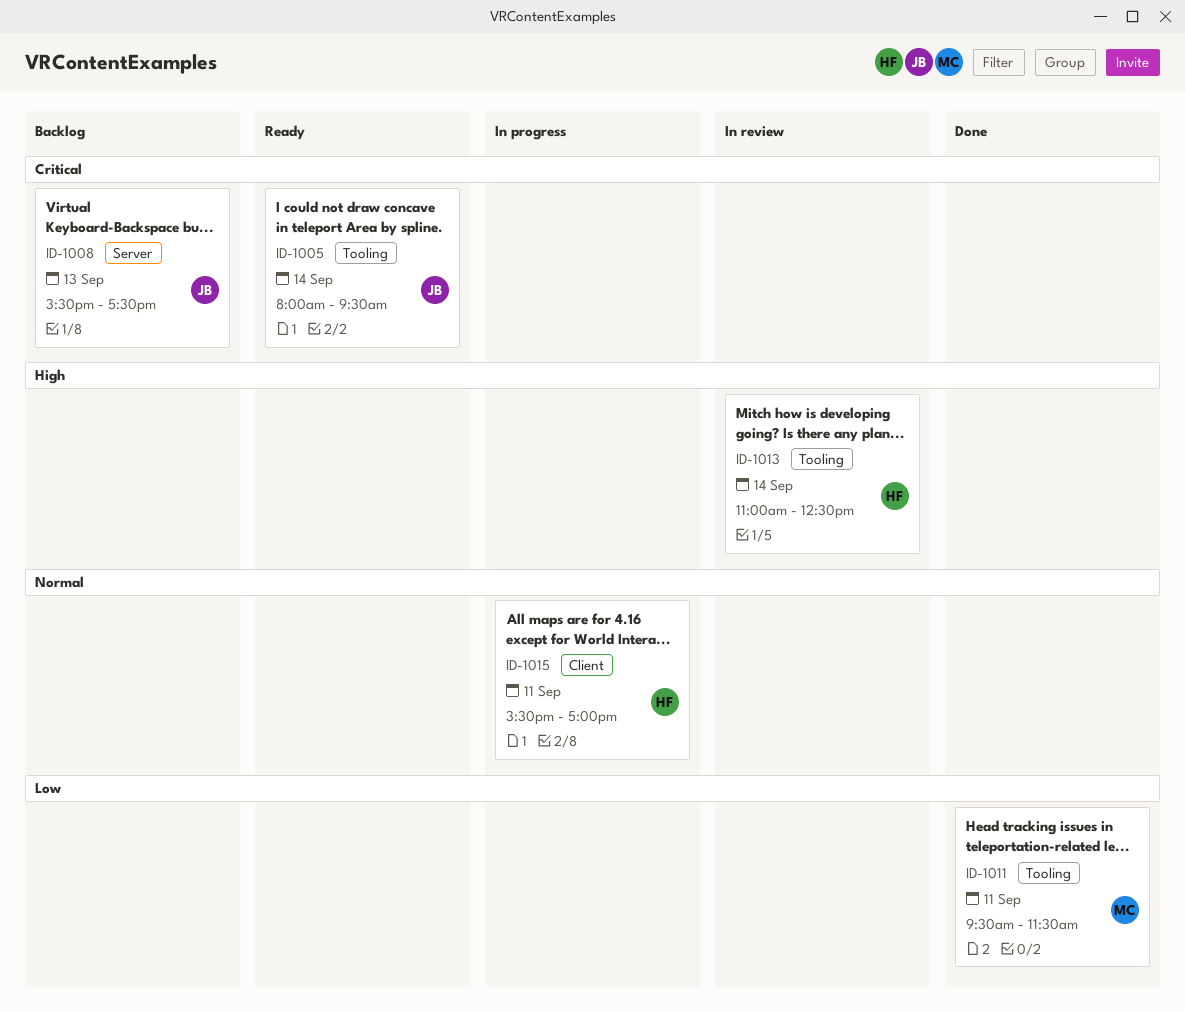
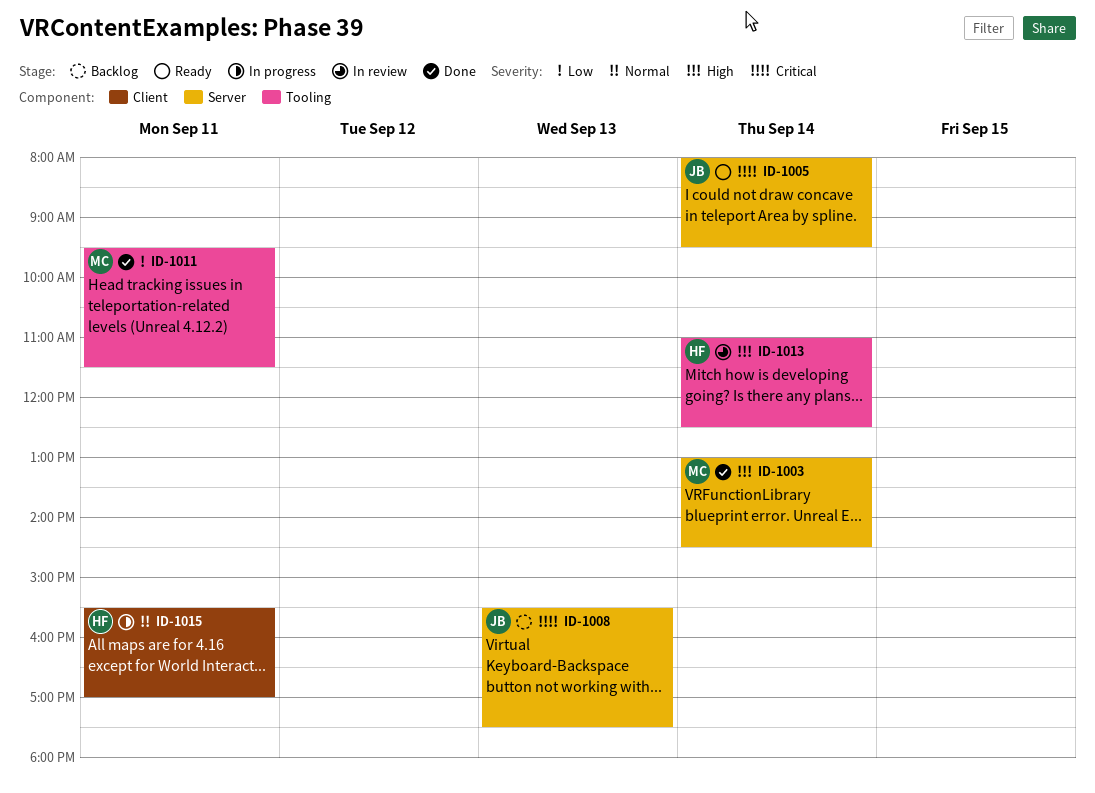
ID-1003: none -> present
ID-1005, label: Tooling -> Server

